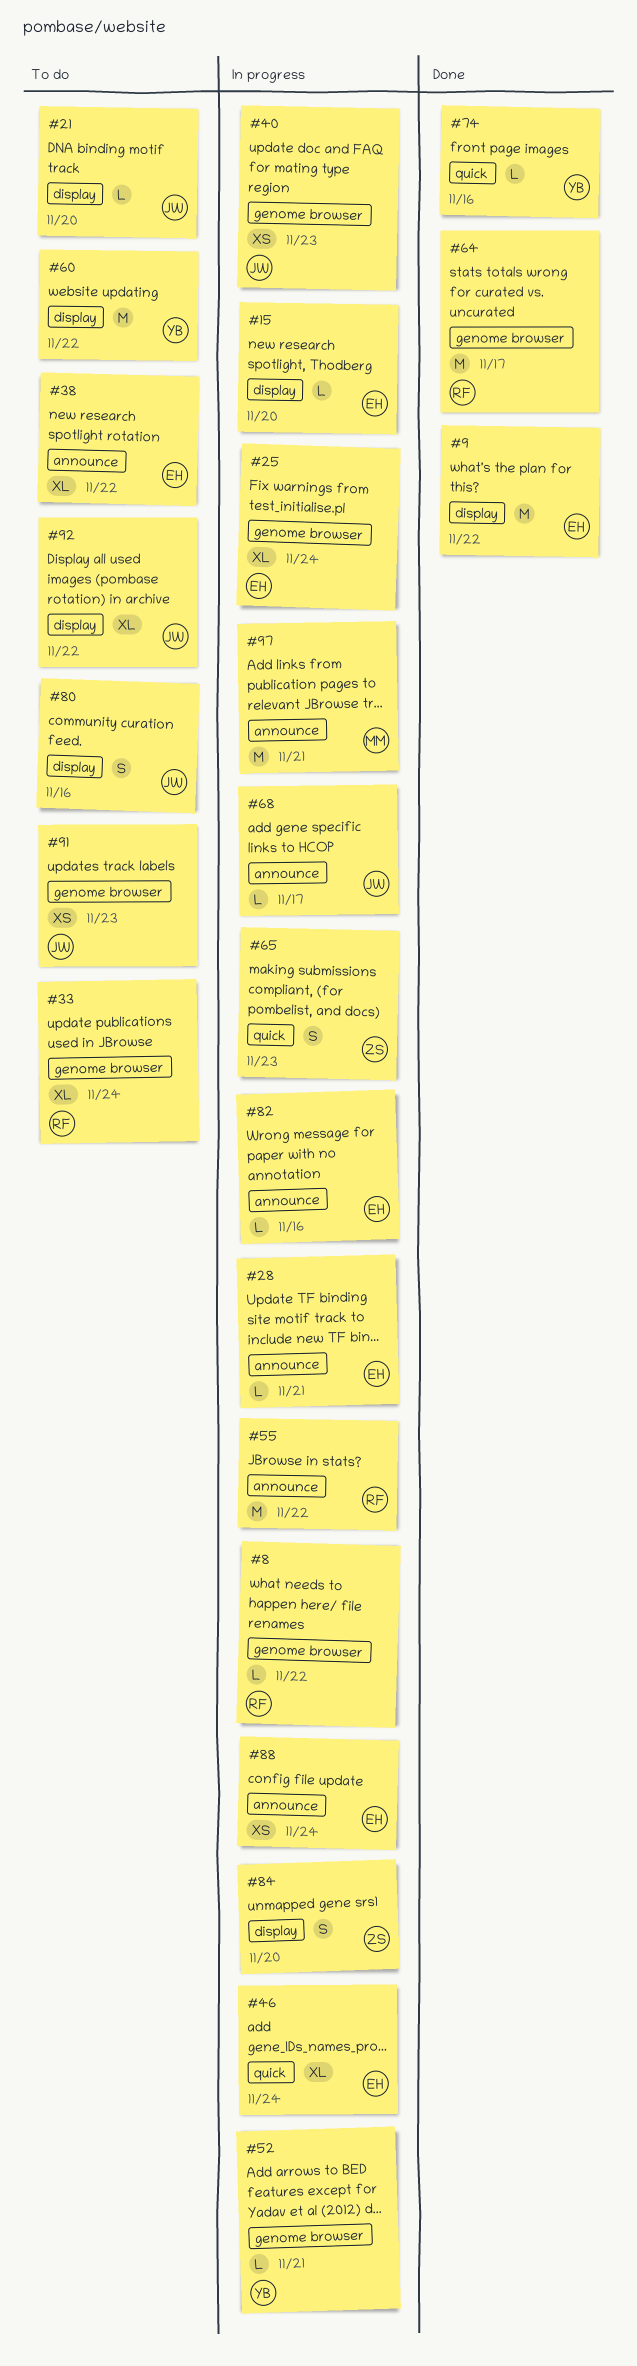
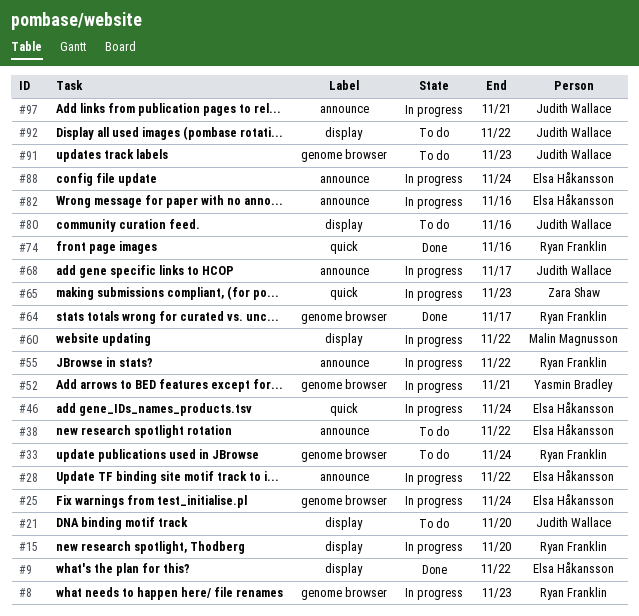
#8, due: Nov 22 -> Nov 23
#15, owner: Elsa Håkansson -> Ryan Franklin
#28, due: Nov 21 -> Nov 22
#40: present -> none
#60, status: To do -> In progress
#60, owner: Yasmin Bradley -> Malin Magnusson
#74, owner: Yasmin Bradley -> Ryan Franklin
#84: present -> none
#97, owner: Malin Magnusson -> Judith Wallace

